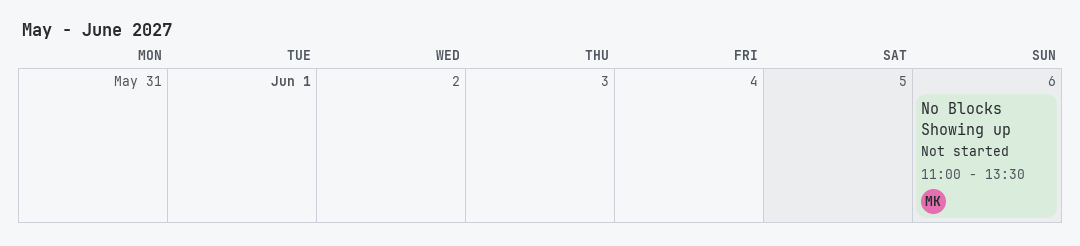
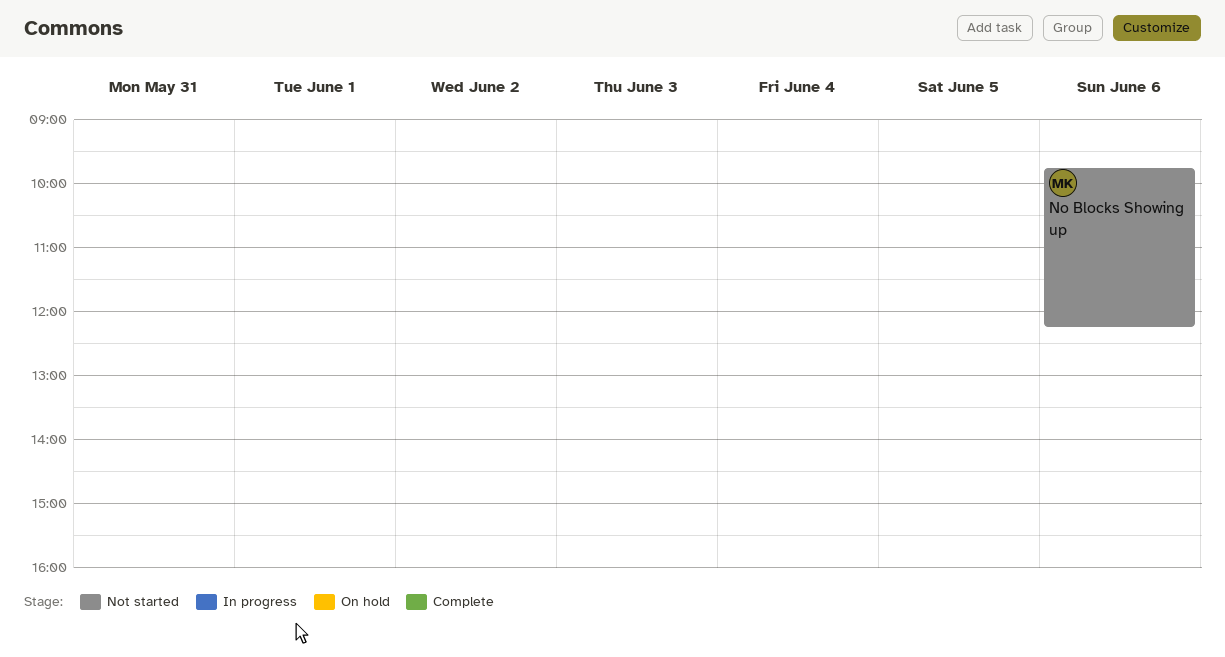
No Blocks Showing up, begins: 11:00 -> 09:45
No Blocks Showing up, ends: 13:30 -> 12:15

